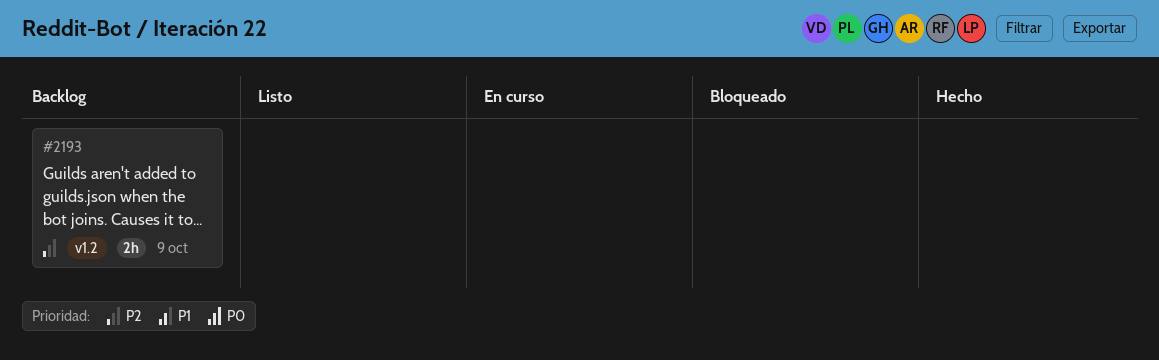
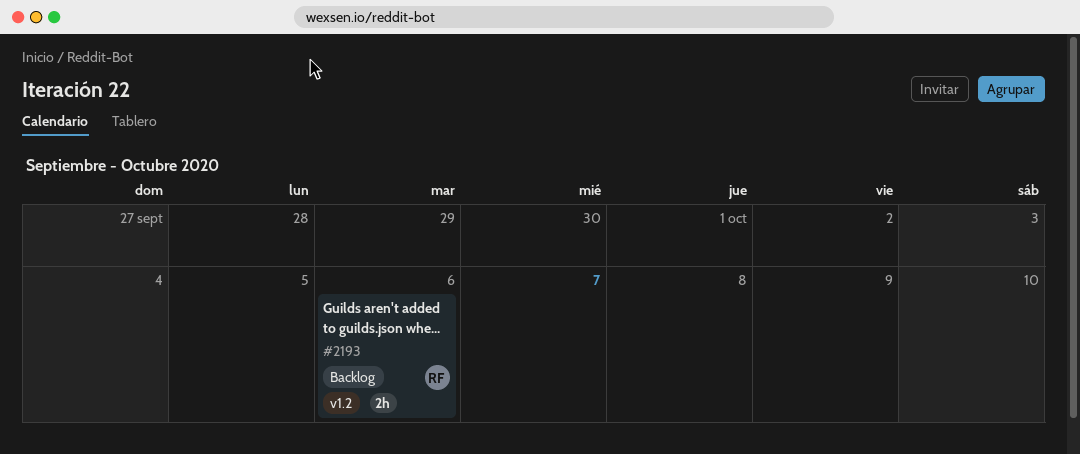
#2193, due: Oct 9 -> Oct 6

